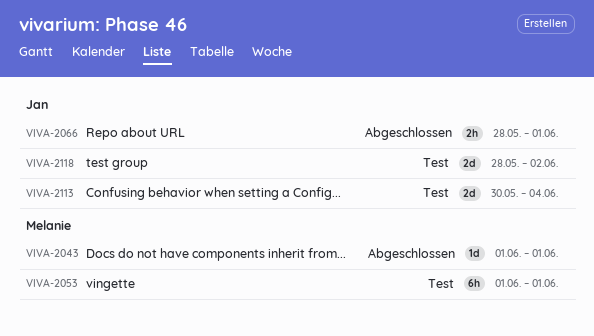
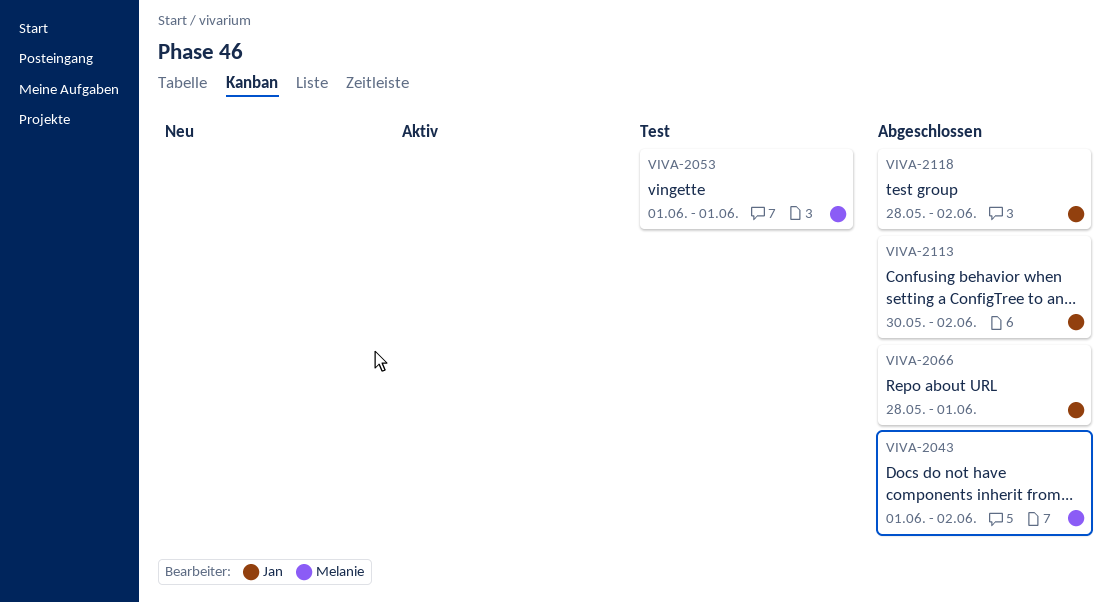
VIVA-2043, due: Jun 1 -> Jun 2
VIVA-2113, status: Test -> Abgeschlossen
VIVA-2113, due: Jun 4 -> Jun 2
VIVA-2118, status: Test -> Abgeschlossen

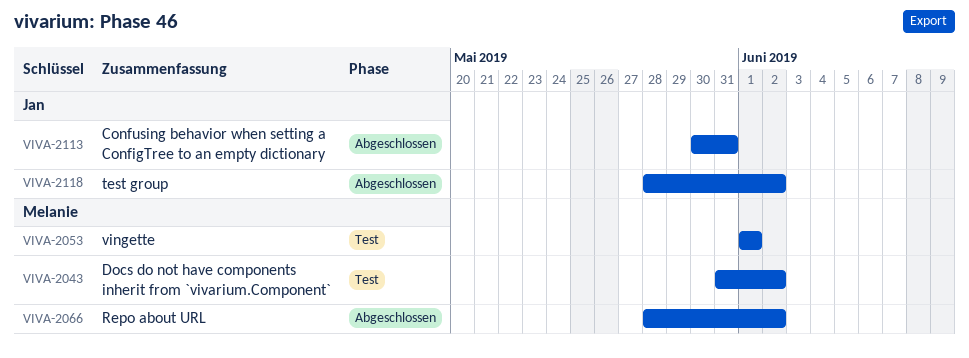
VIVA-2043, status: Abgeschlossen -> Test
VIVA-2043, start: Jun 1 -> May 31
VIVA-2066, owner: Jan -> Melanie
VIVA-2066, due: Jun 1 -> Jun 2
VIVA-2113, due: Jun 2 -> May 31

